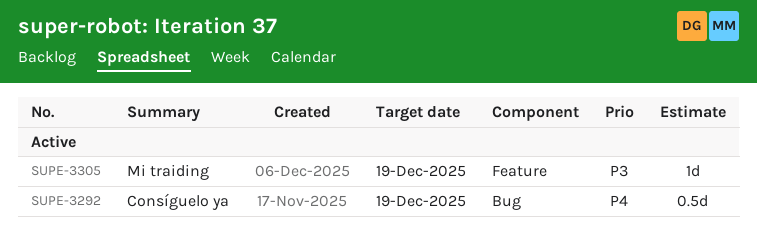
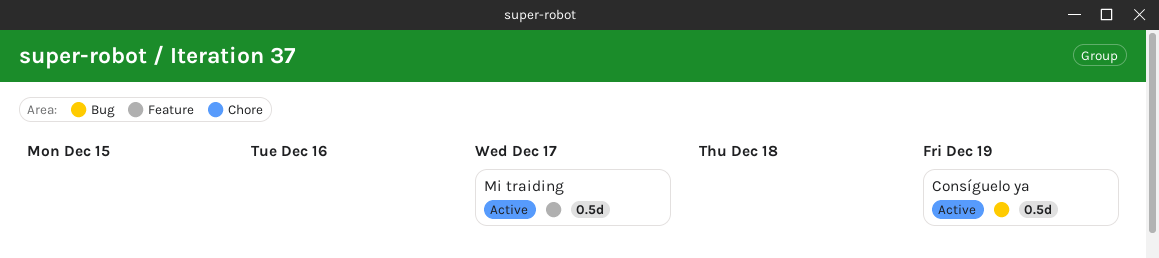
Mi traiding, estimate: 1d -> 0.5d
Mi traiding, due: Dec 19 -> Dec 17

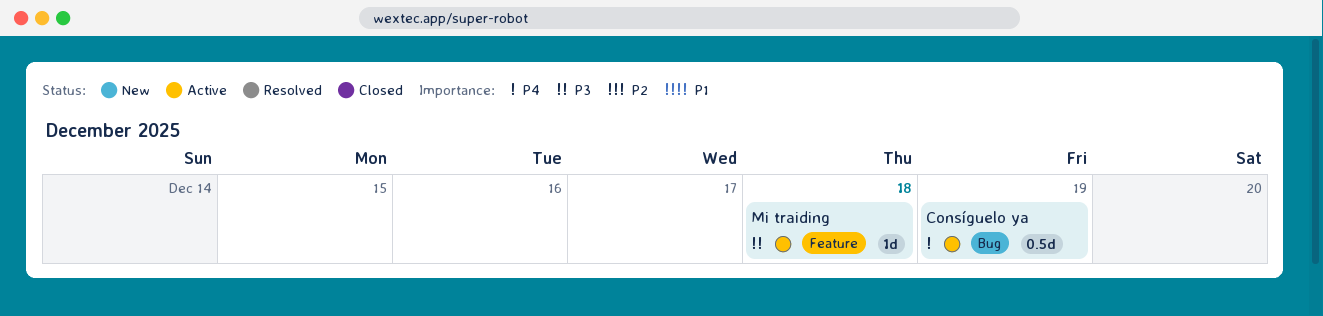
Mi traiding, estimate: 0.5d -> 1d
Mi traiding, due: Dec 17 -> Dec 18

